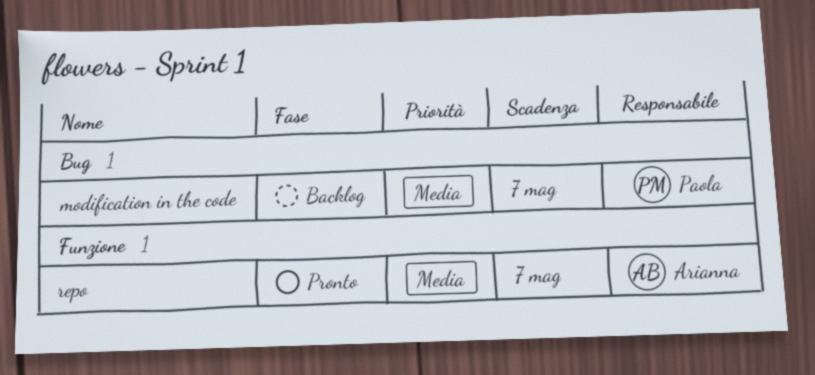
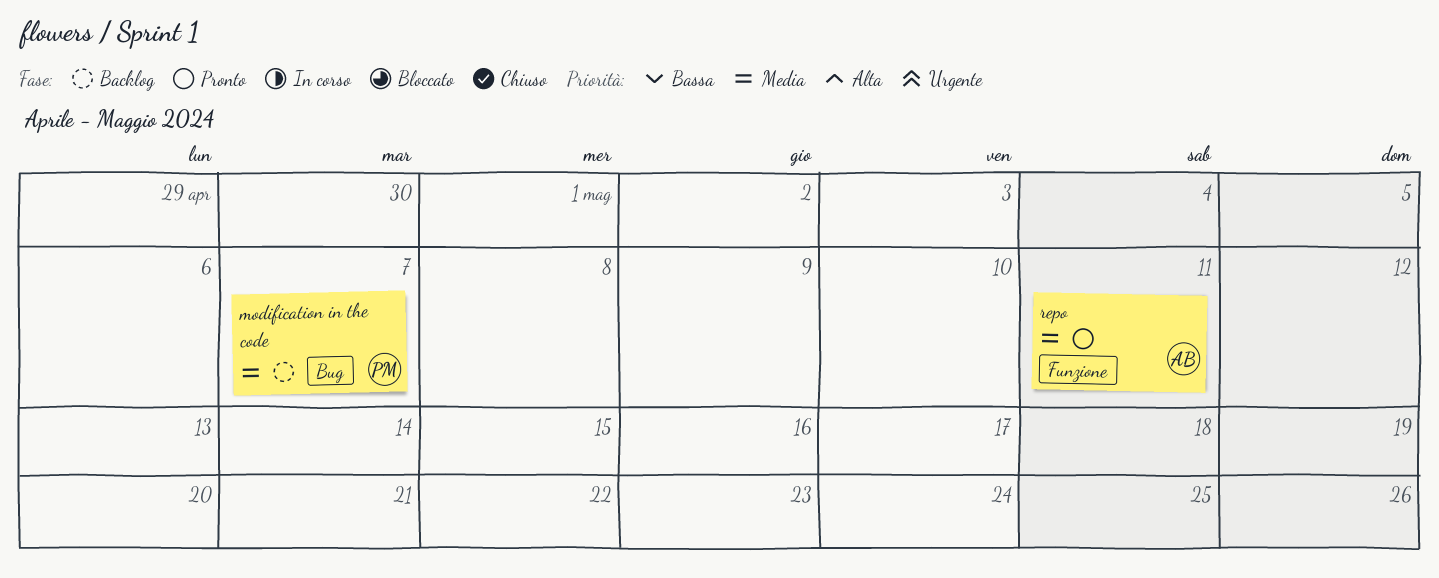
repo, due: May 7 -> May 11

